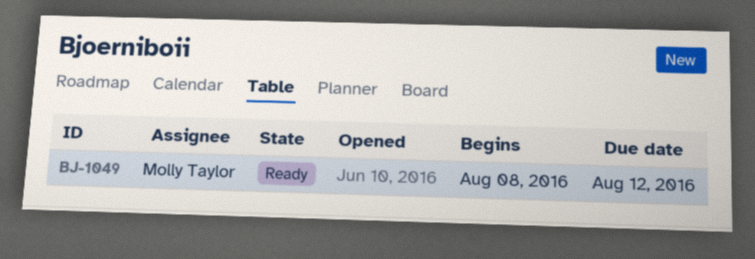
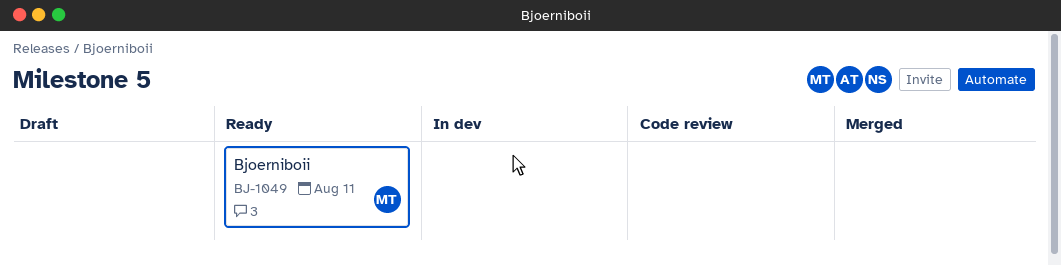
BJ-1049, due: Aug 12 -> Aug 11

